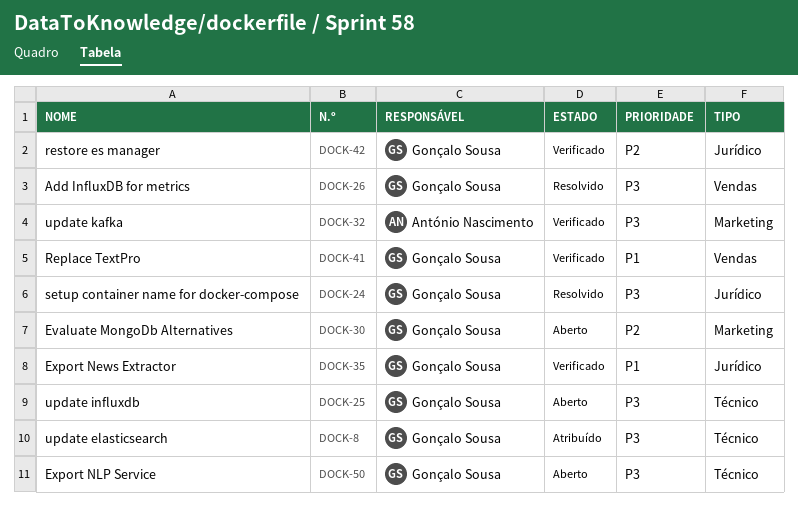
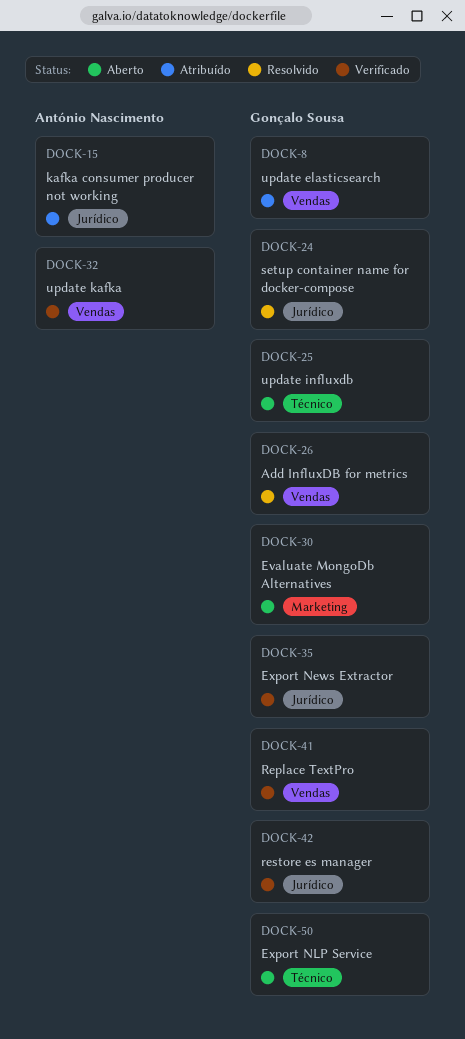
DOCK-8, label: Técnico -> Vendas
DOCK-15: none -> present
DOCK-32, label: Marketing -> Vendas

